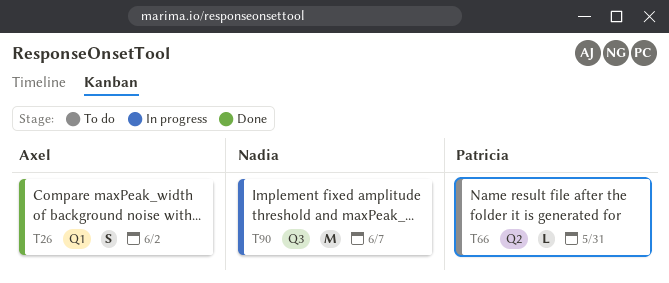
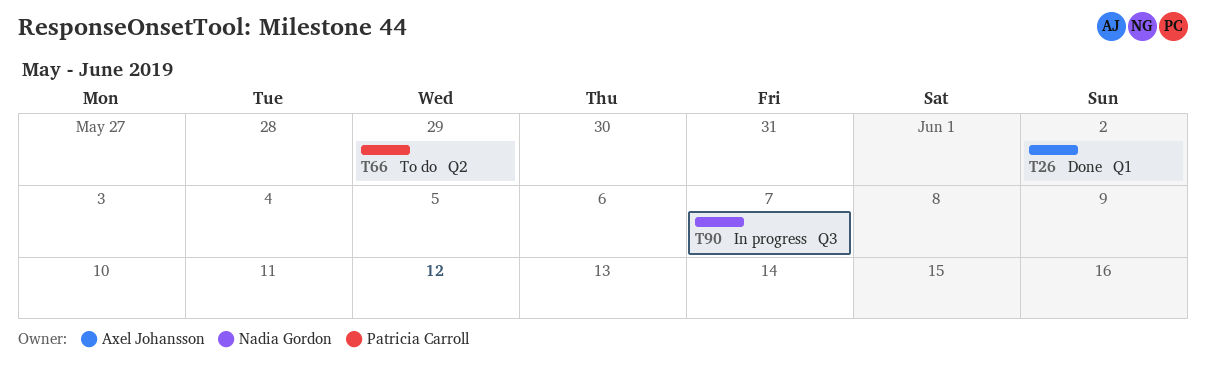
T66, due: May 31 -> May 29

